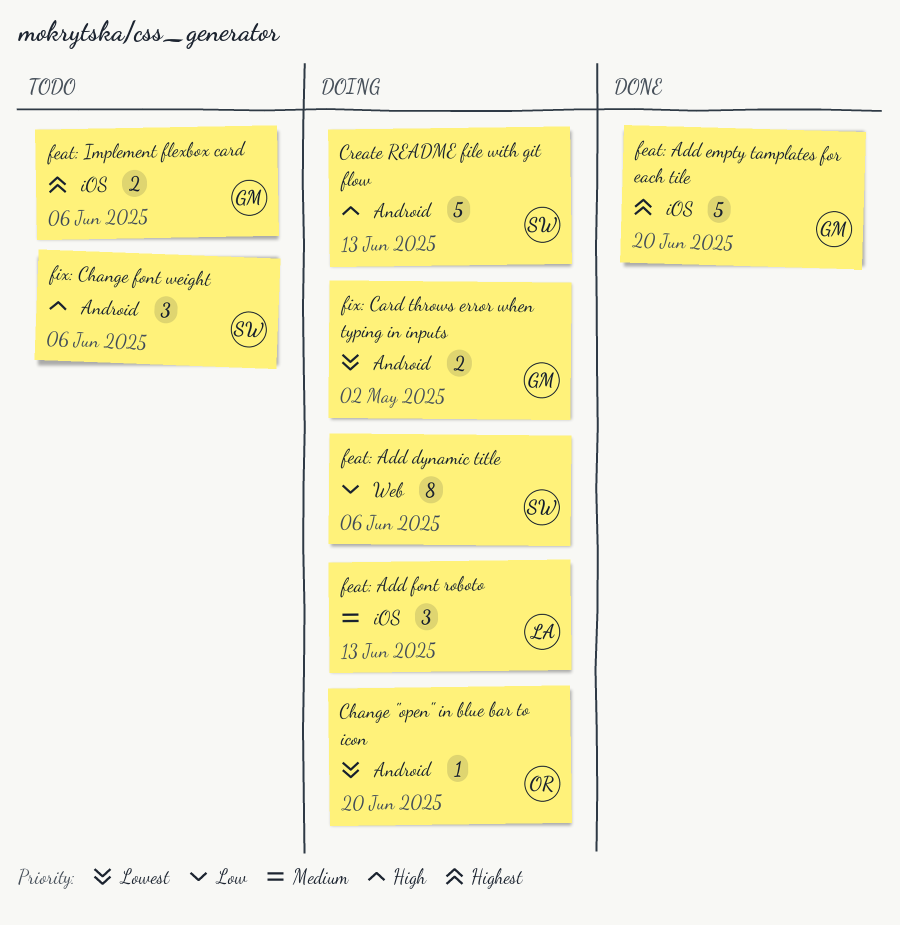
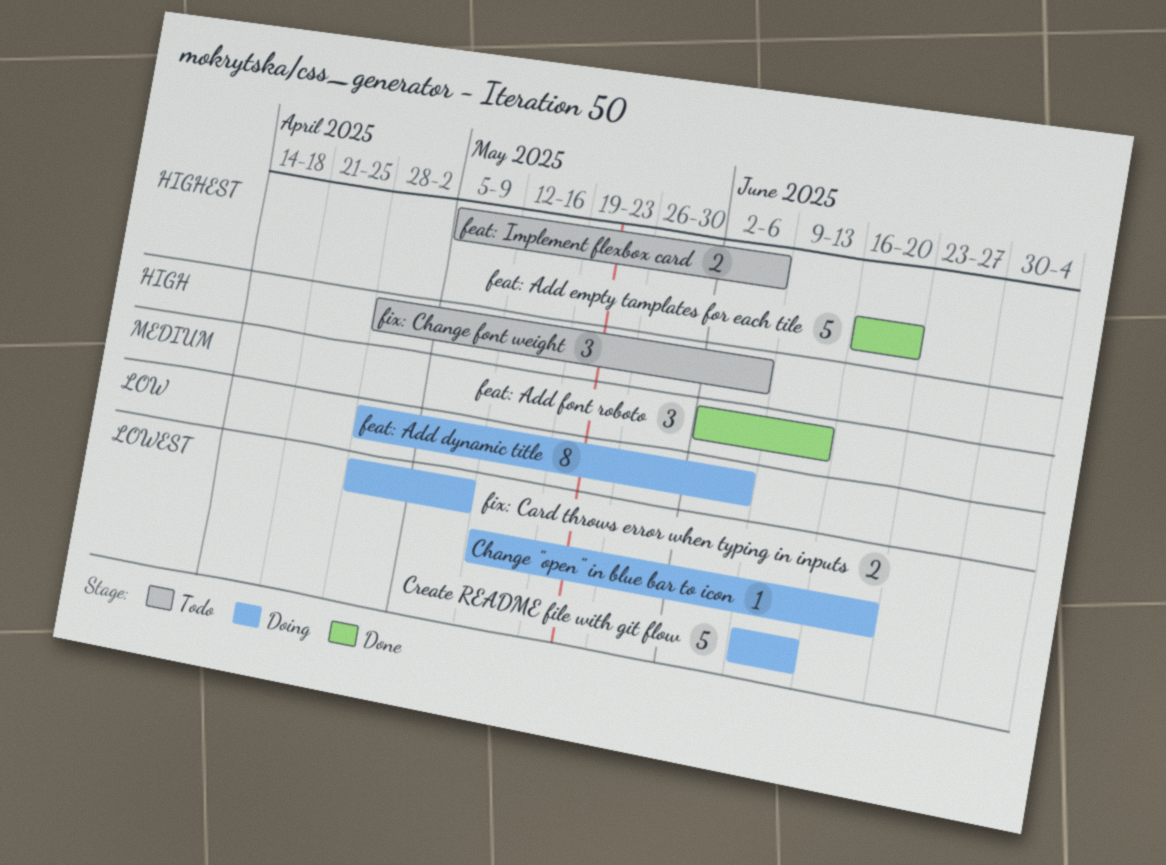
Create README file with git flow, priority: High -> Lowest
feat: Add font roboto, status: Doing -> Done
fix: Card throws error when typing in inputs, due: May 2 -> May 9

